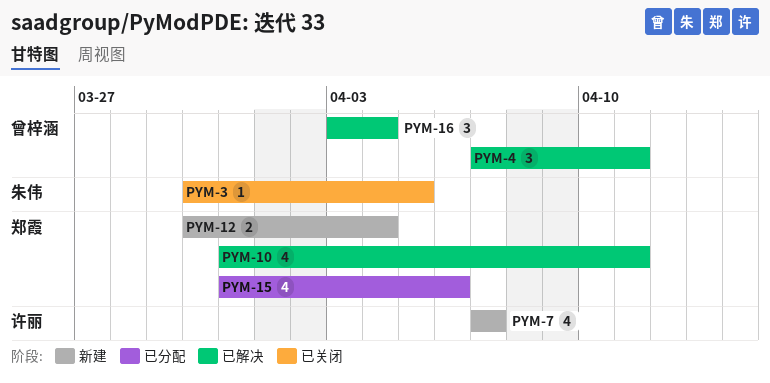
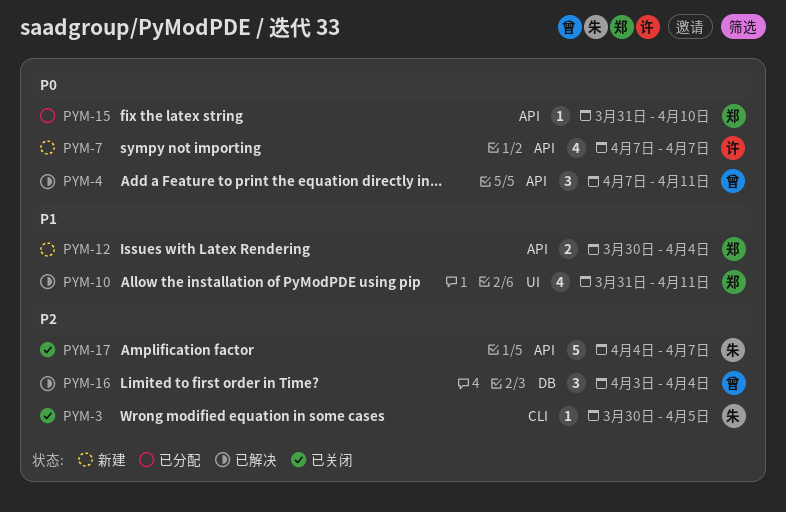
PYM-15, estimate: 4 -> 1
PYM-15, due: Apr 6 -> Apr 10
PYM-17: none -> present

